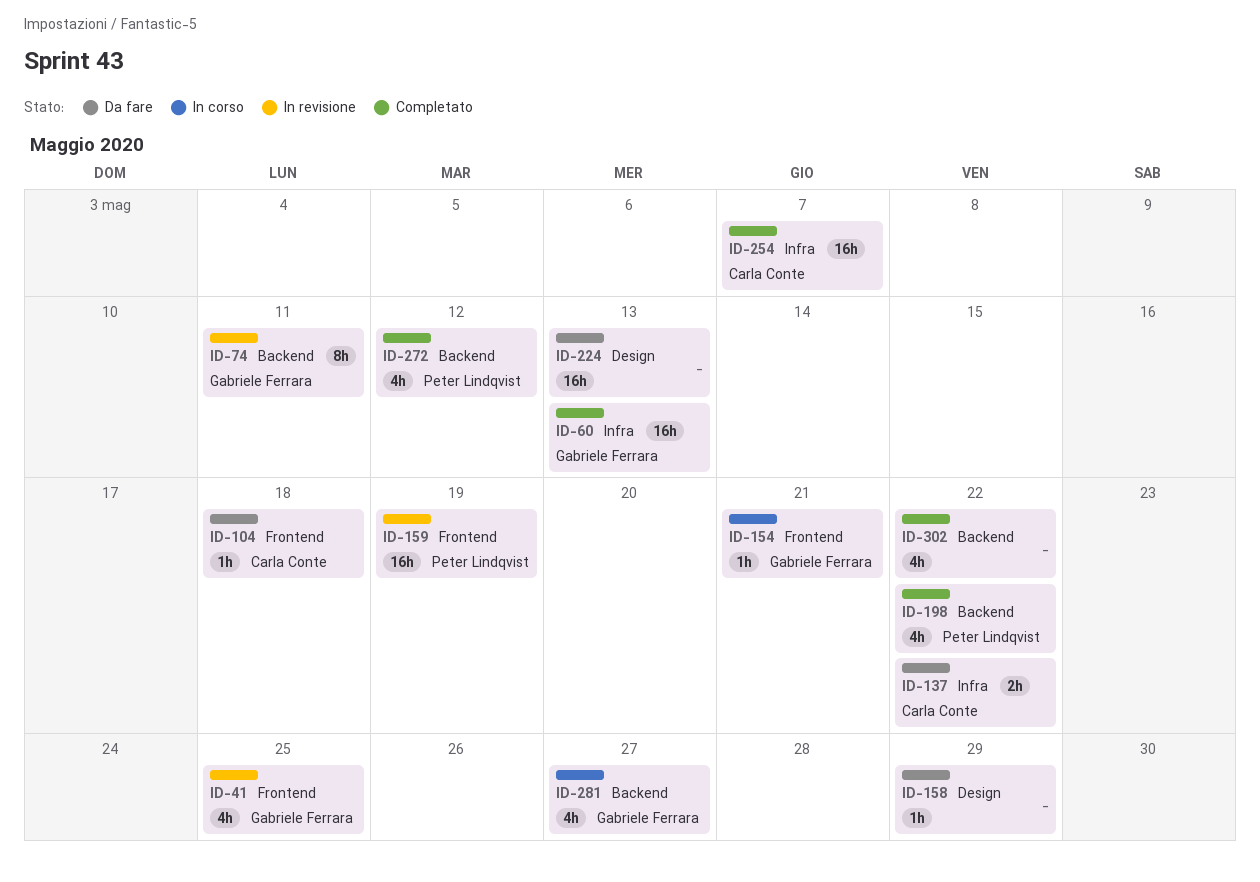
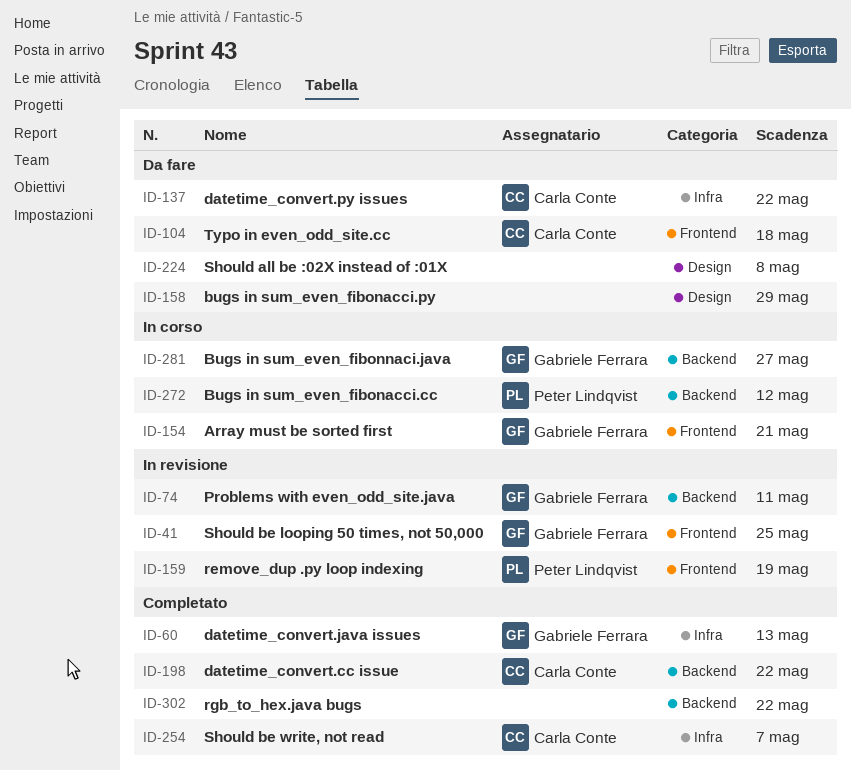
ID-198, owner: Peter Lindqvist -> Carla Conte
ID-224, due: May 13 -> May 8
ID-272, status: Completato -> In corso

